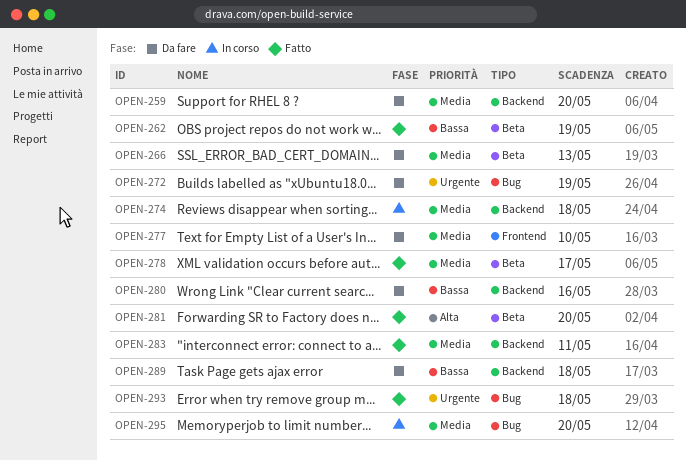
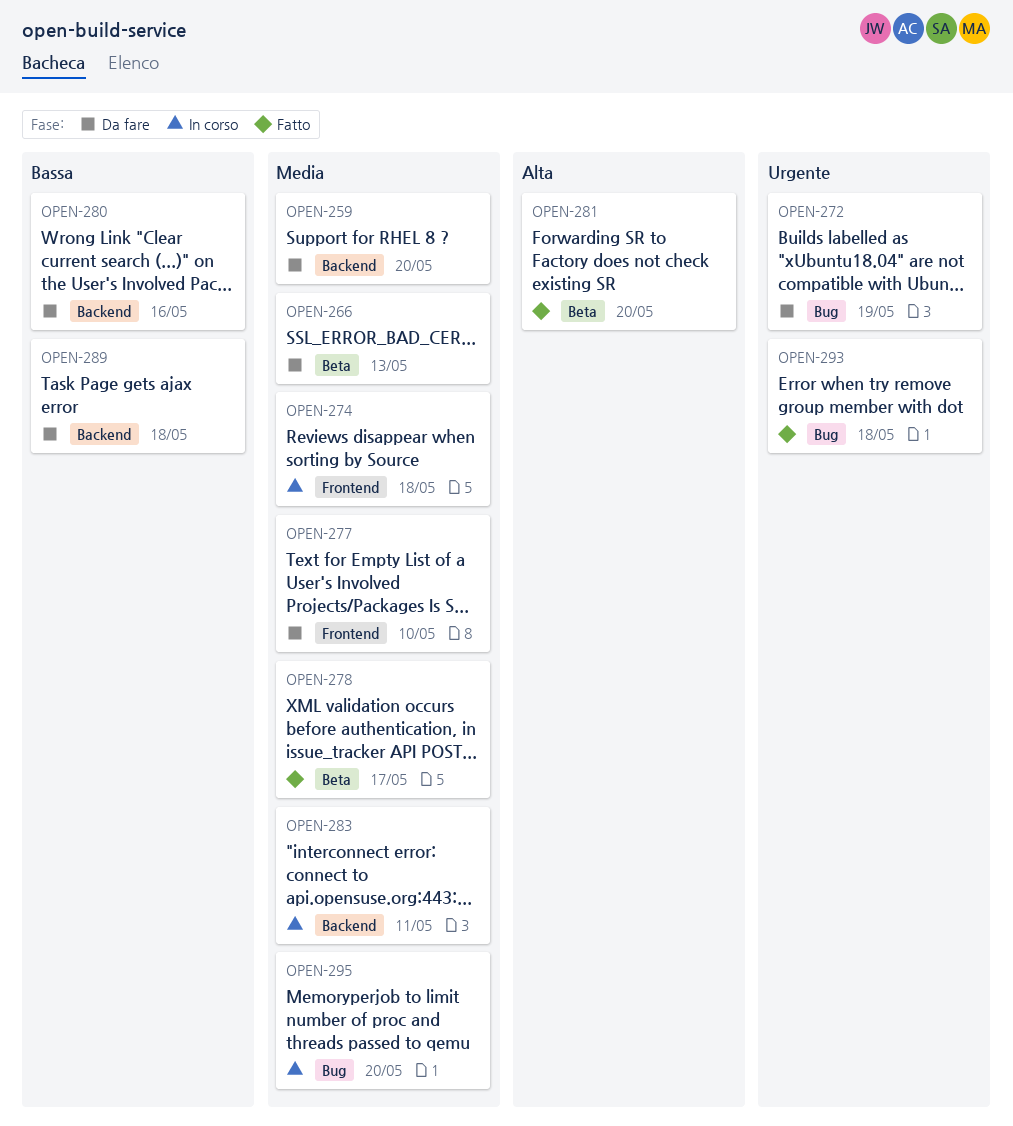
OPEN-262: present -> none
OPEN-274, label: Backend -> Frontend
OPEN-283, status: Fatto -> In corso

